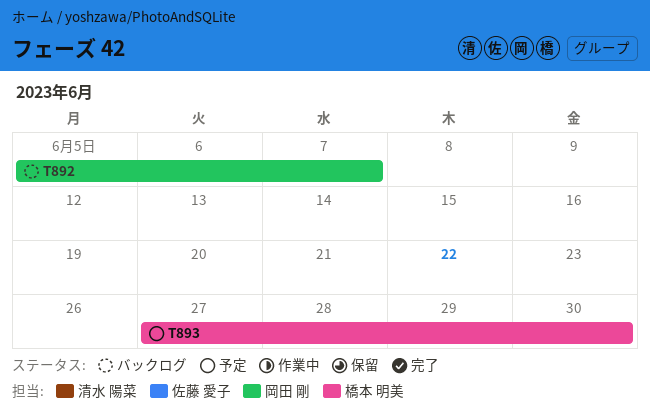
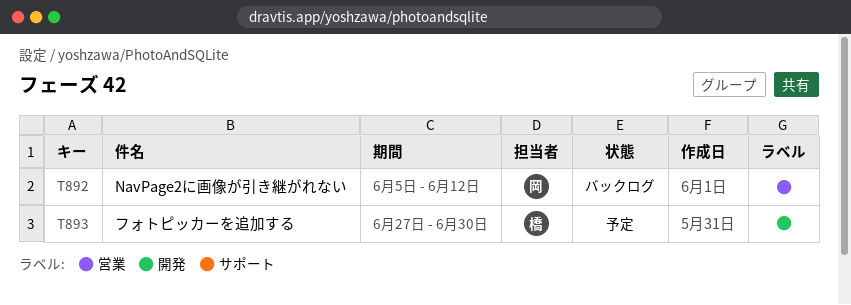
T892, due: Jun 7 -> Jun 12

